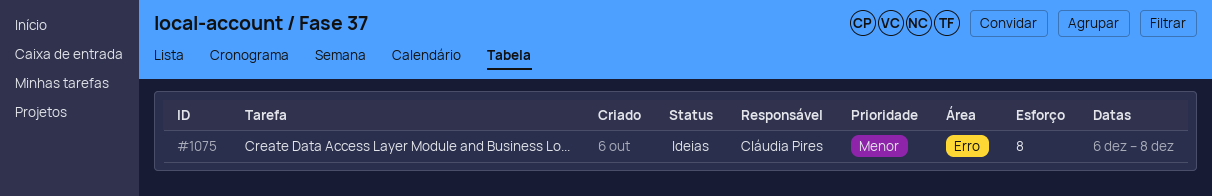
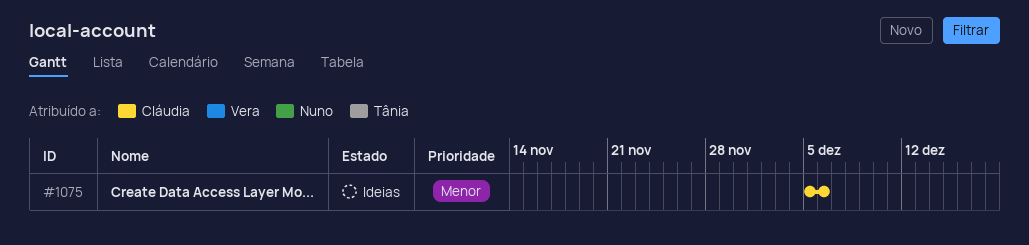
#1075, start: Dec 6 -> Dec 5
#1075, due: Dec 8 -> Dec 6

